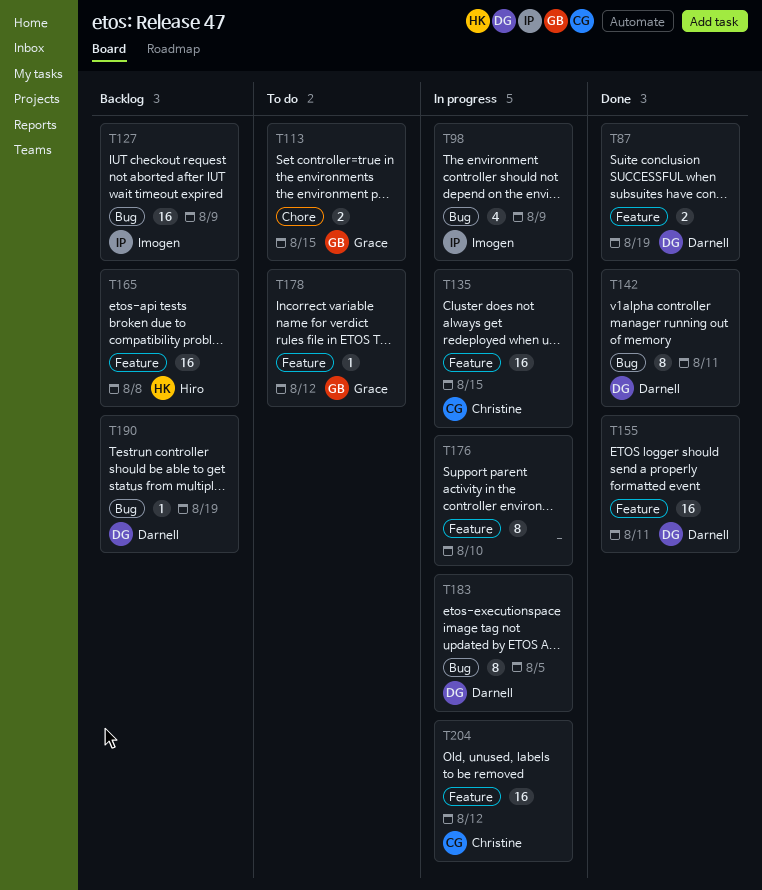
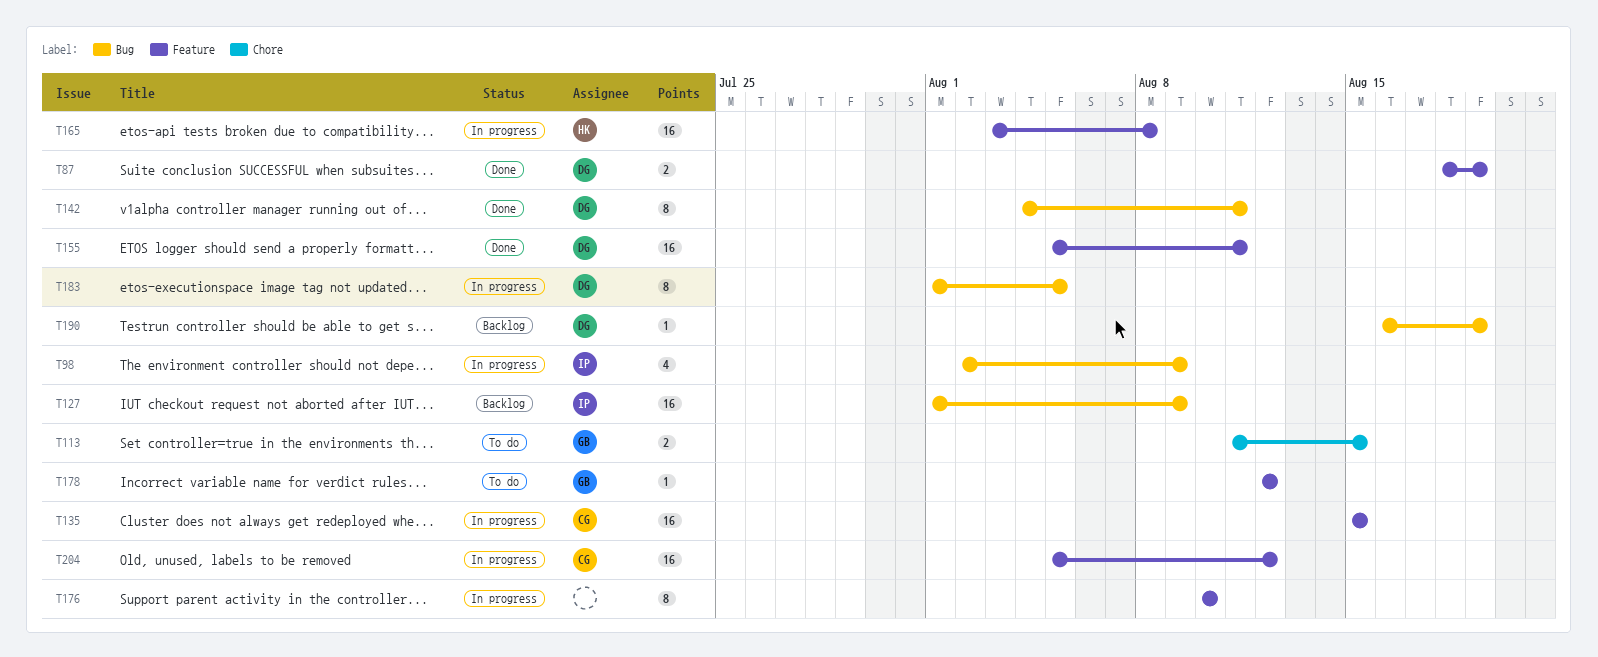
T165, status: Backlog -> In progress

